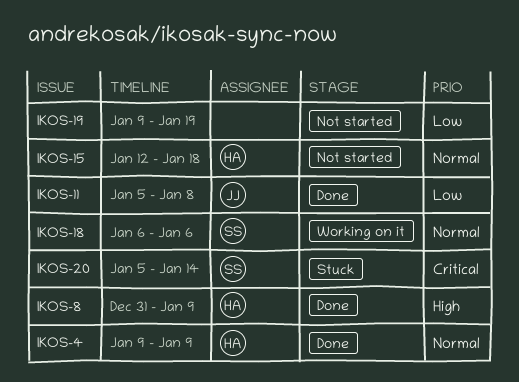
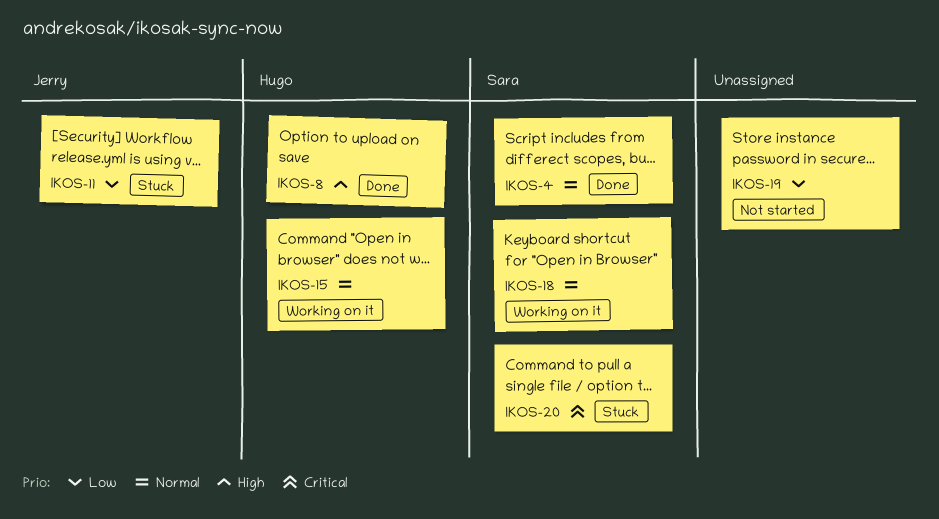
IKOS-4, owner: Hugo -> Sara
IKOS-11, status: Done -> Stuck
IKOS-15, status: Not started -> Working on it

